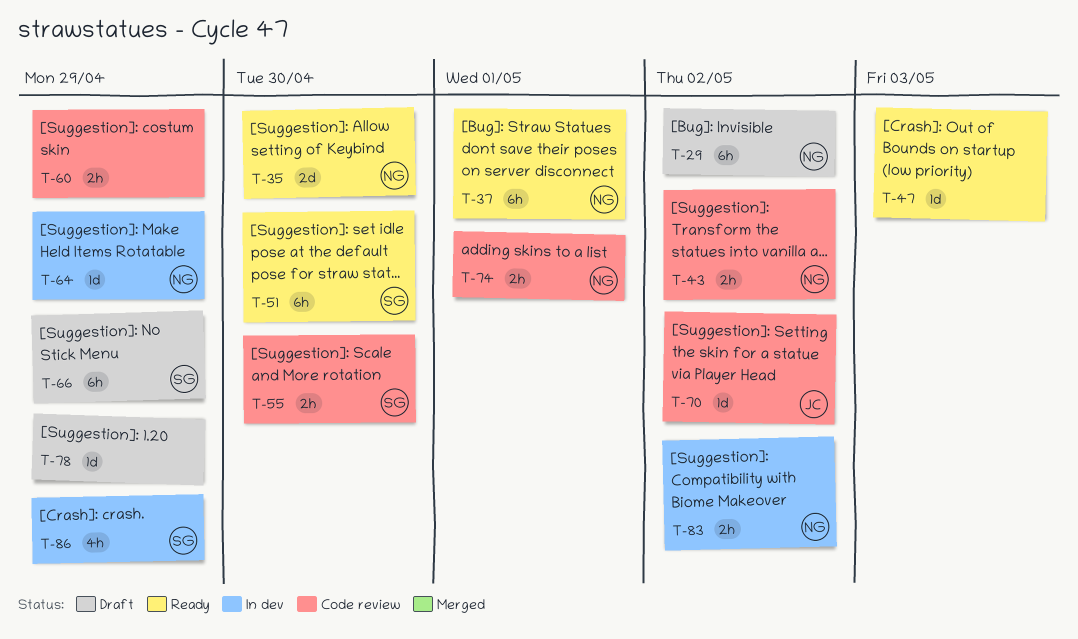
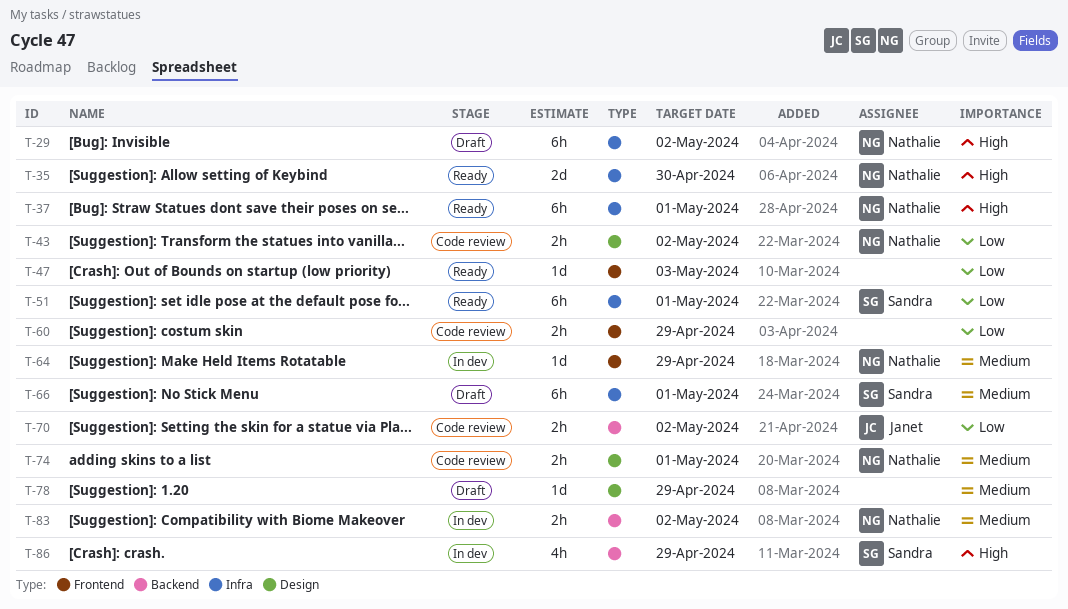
T-51, due: Apr 30 -> May 1
T-55: present -> none
T-66, due: Apr 29 -> May 1
T-70, estimate: 1d -> 2h

